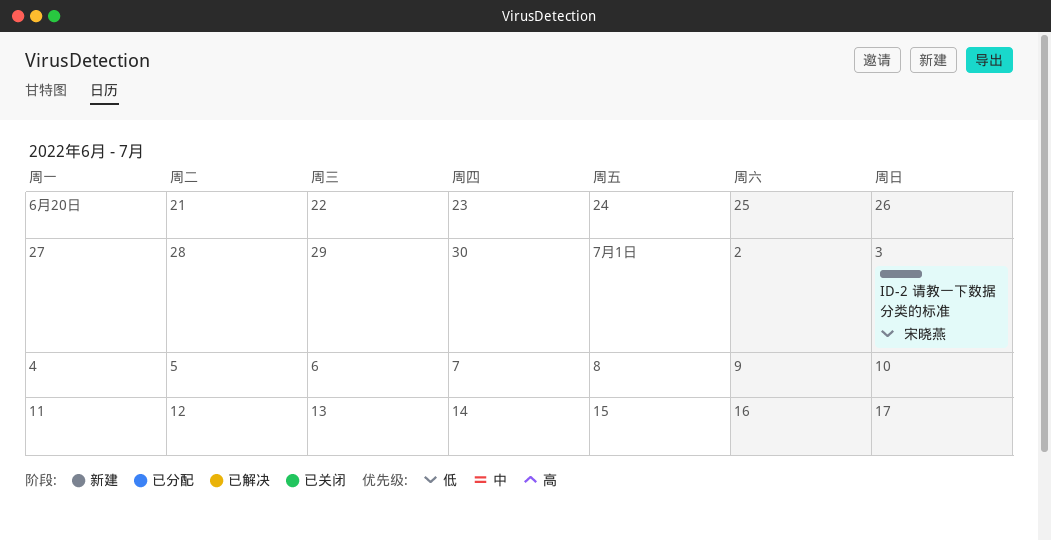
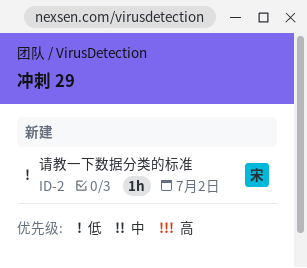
ID-2, due: Jul 3 -> Jul 2

